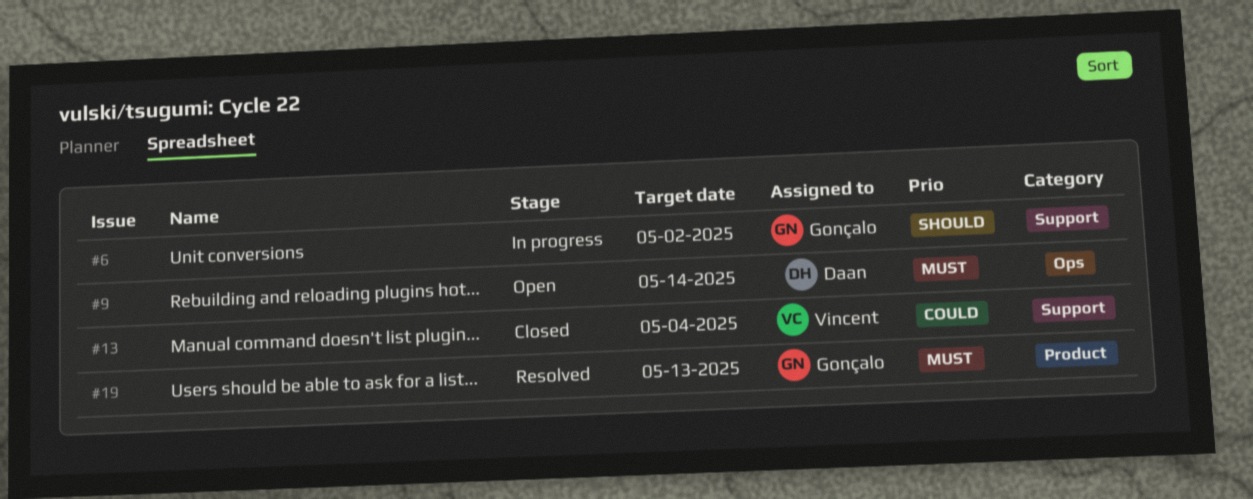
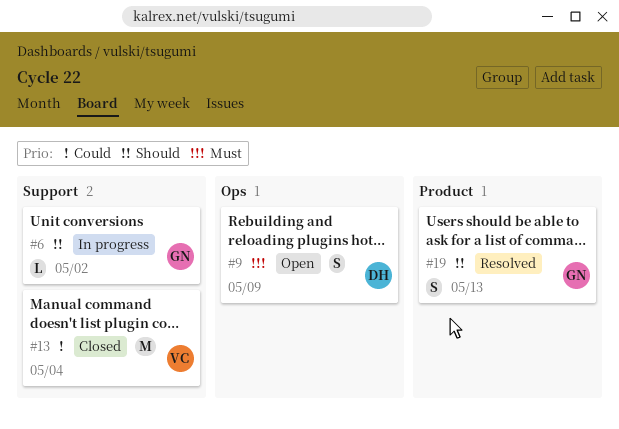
#9, due: May 14 -> May 9
#19, priority: Must -> Should

